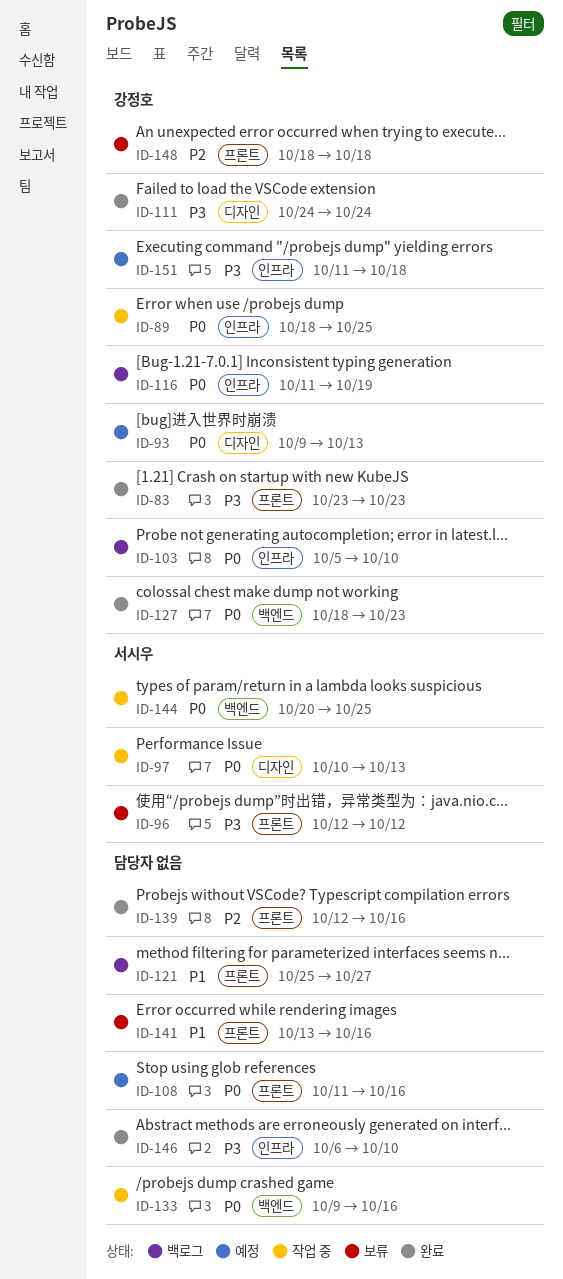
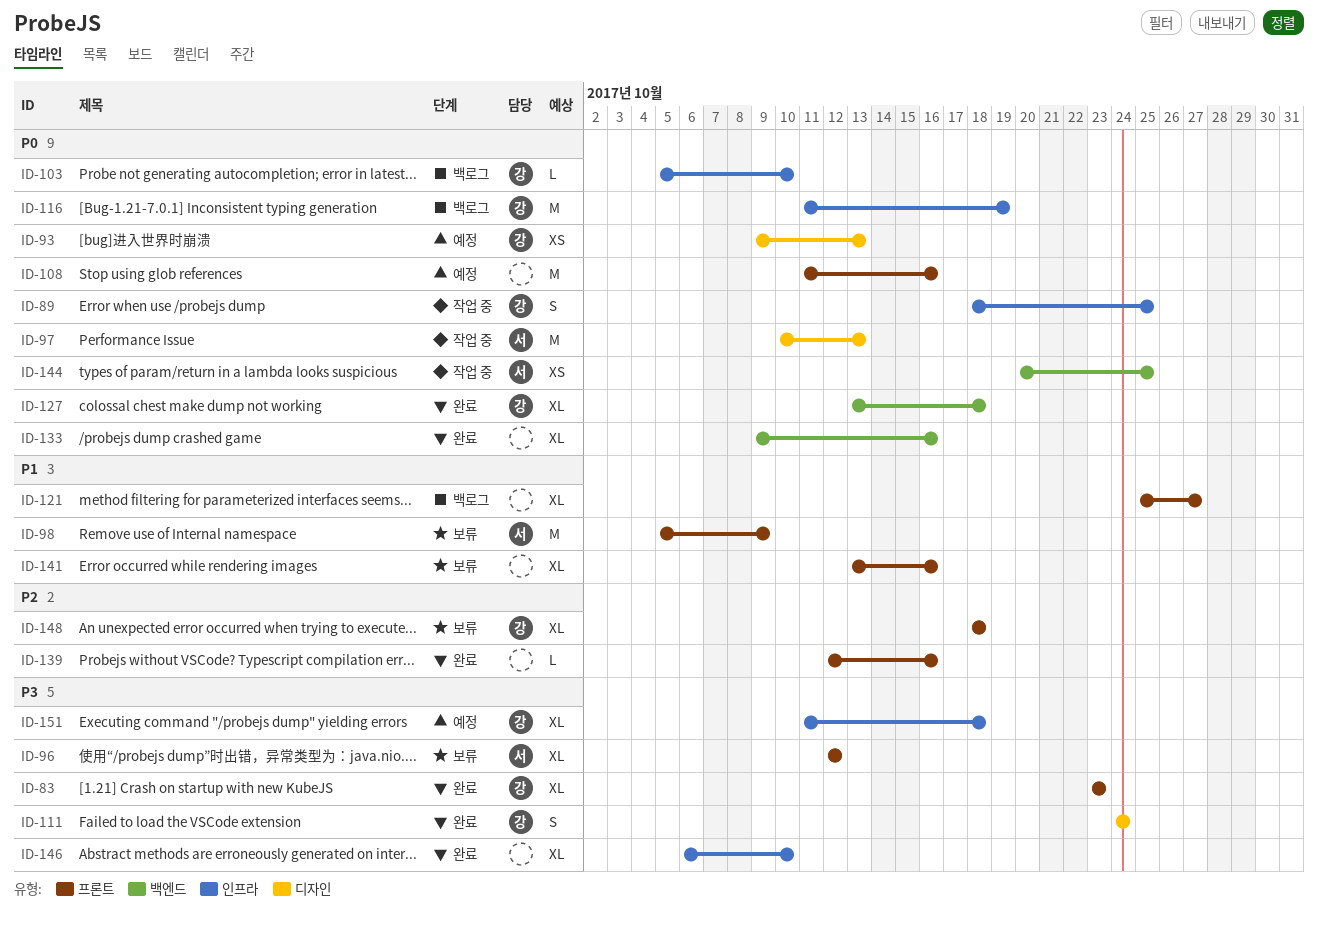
ID-98: none -> present
ID-127, start: Oct 18 -> Oct 13
ID-127, due: Oct 23 -> Oct 18
ID-133, status: 작업 중 -> 완료

